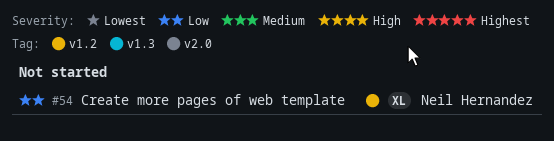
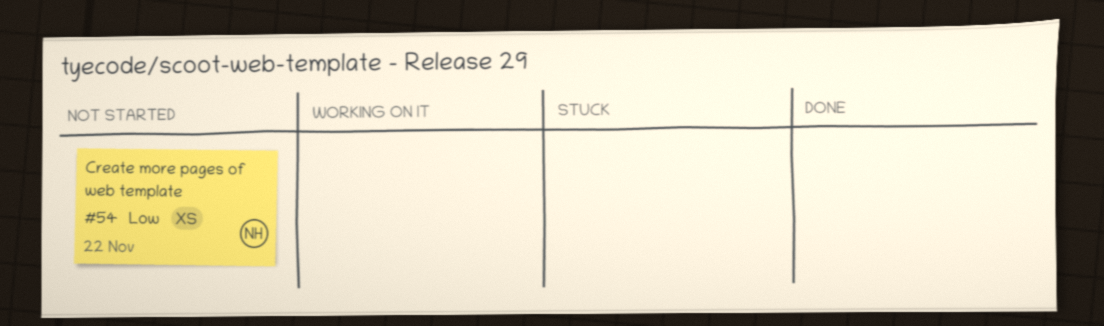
#54, estimate: XL -> XS

